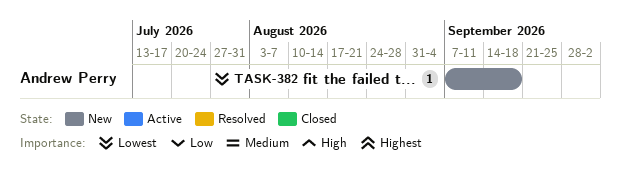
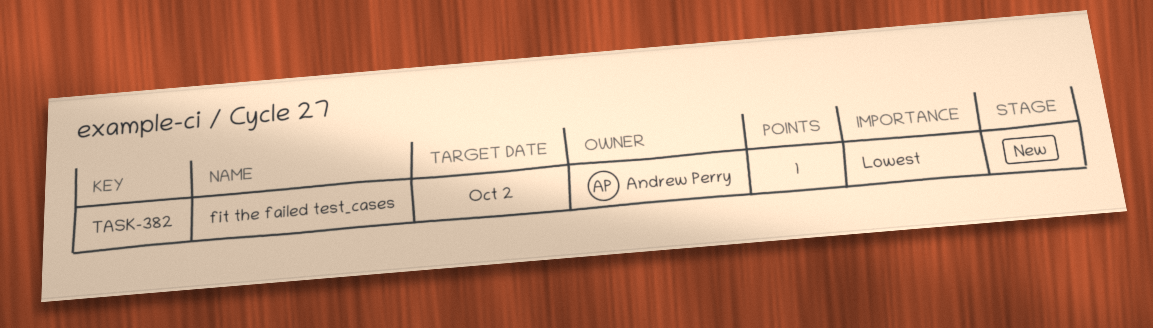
TASK-382, due: Sep 18 -> Oct 2

